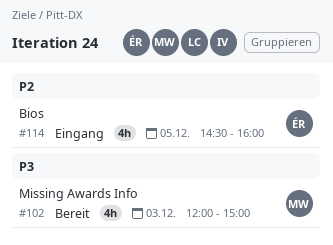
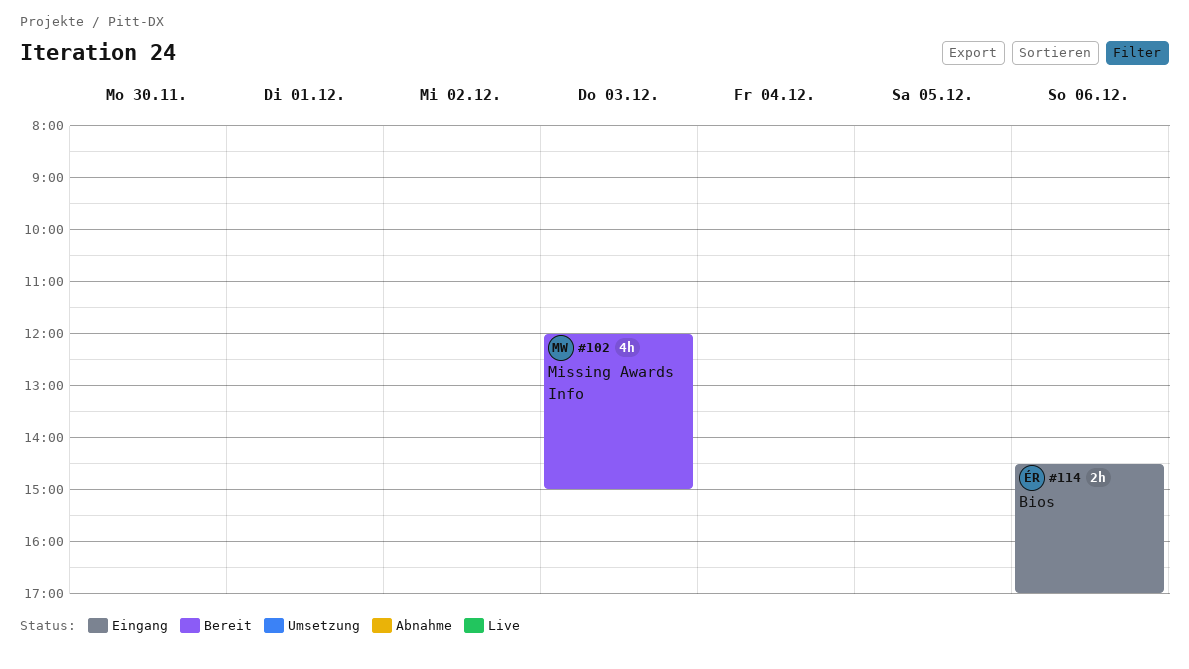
#114, estimate: 4h -> 2h
#114, day: Dec 5 -> Dec 6
#114, ends: 16:00 -> 17:00

